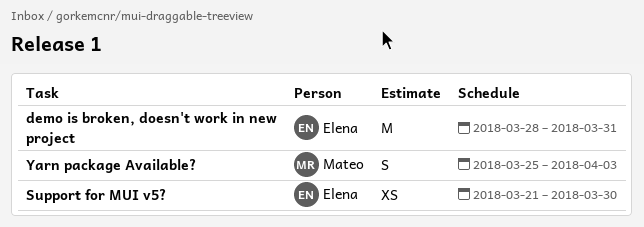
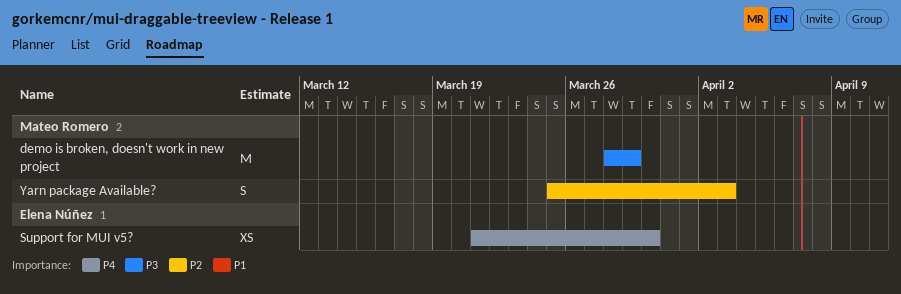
demo is broken, doesn't work in new project, owner: Elena Núñez -> Mateo Romero
demo is broken, doesn't work in new project, due: Mar 31 -> Mar 29

